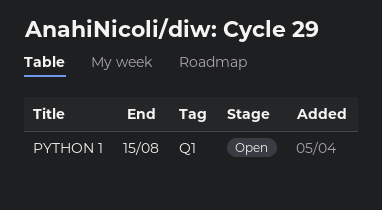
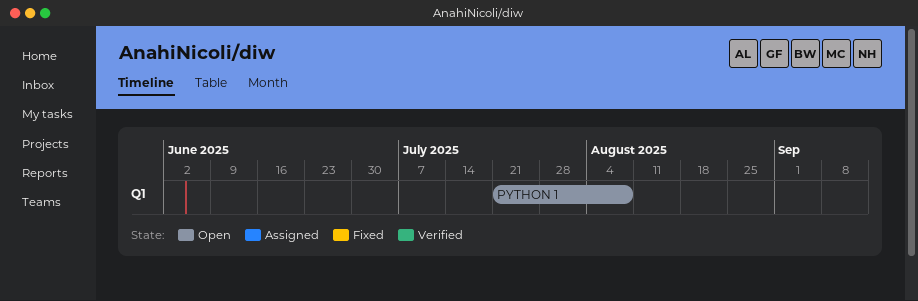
PYTHON 1, due: Aug 15 -> Aug 8

